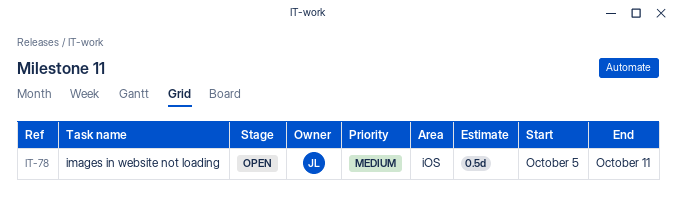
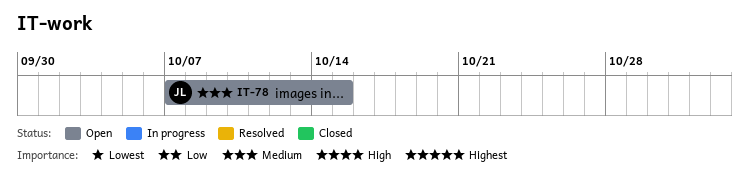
IT-78, start: Oct 5 -> Oct 7
IT-78, due: Oct 11 -> Oct 15

